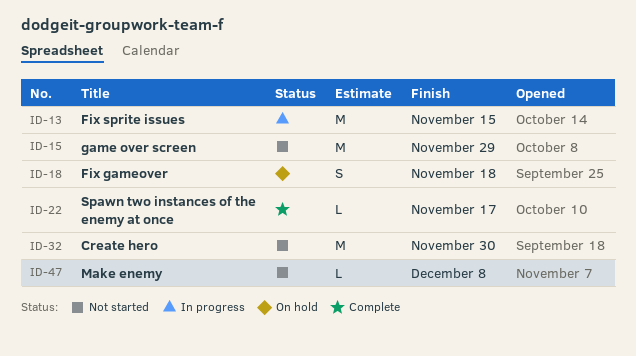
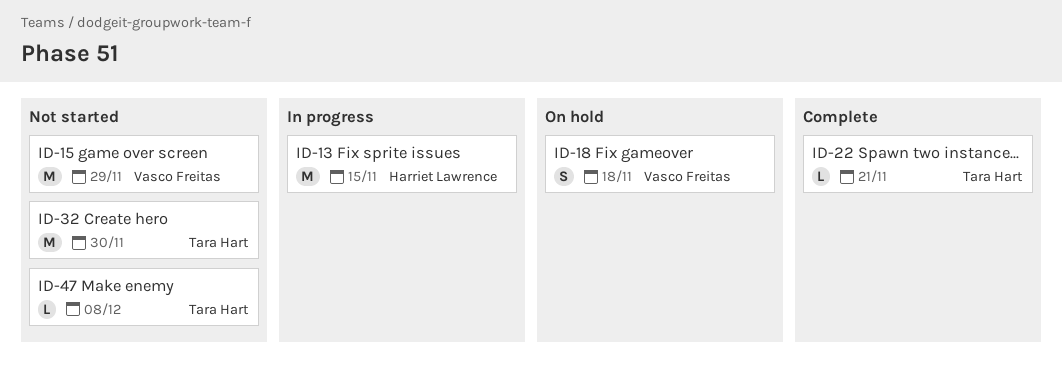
ID-22, due: Nov 17 -> Nov 21

